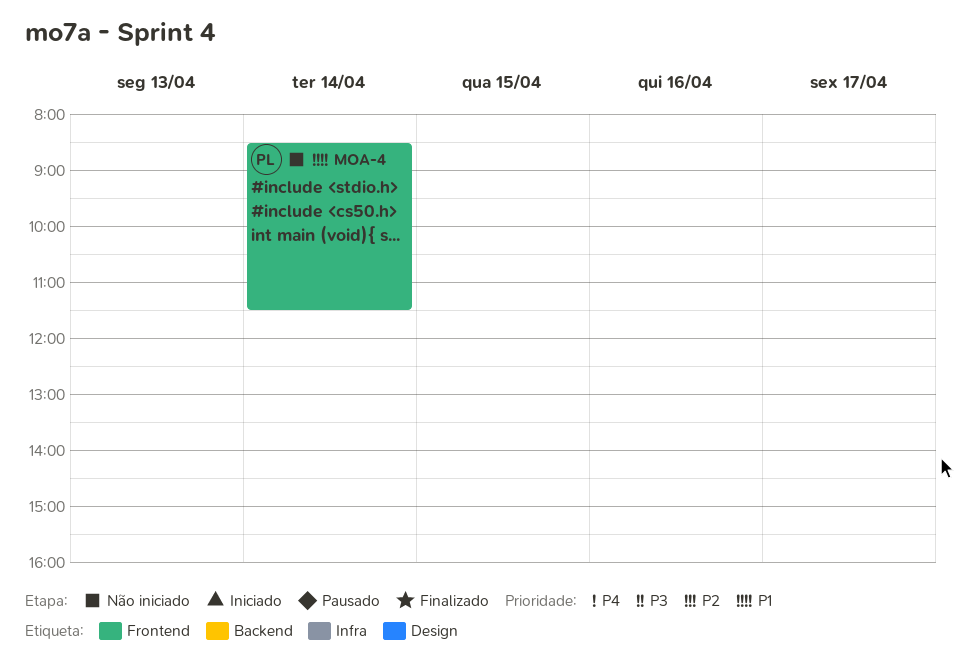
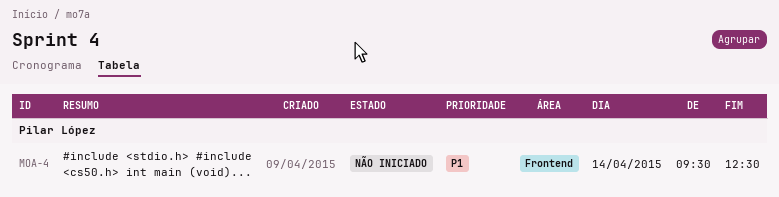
MOA-4, begins: 08:30 -> 09:30
MOA-4, ends: 11:30 -> 12:30

